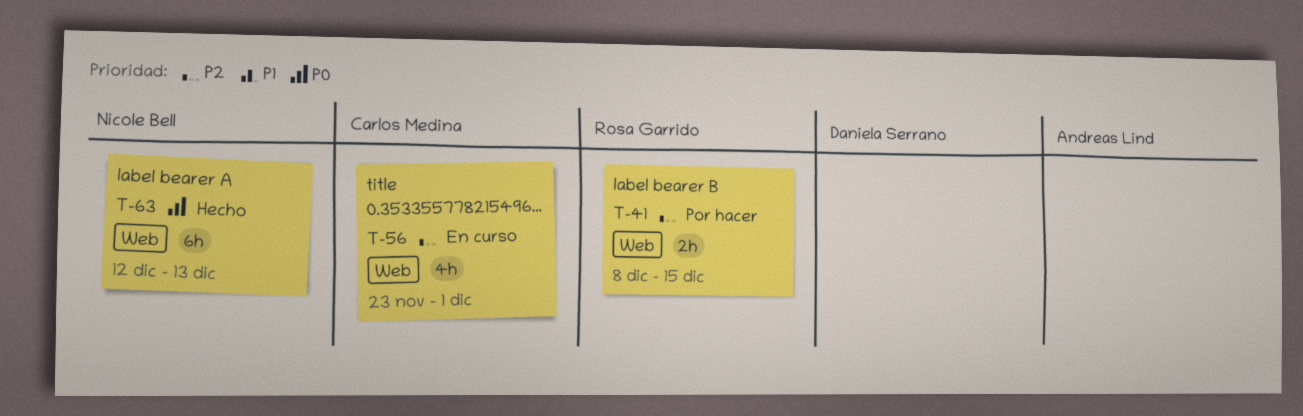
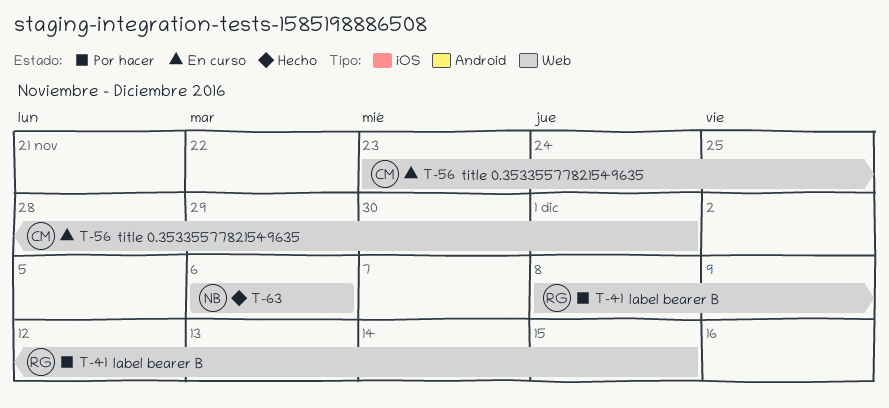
T-63, start: Dec 12 -> Dec 6
T-63, due: Dec 13 -> Dec 6

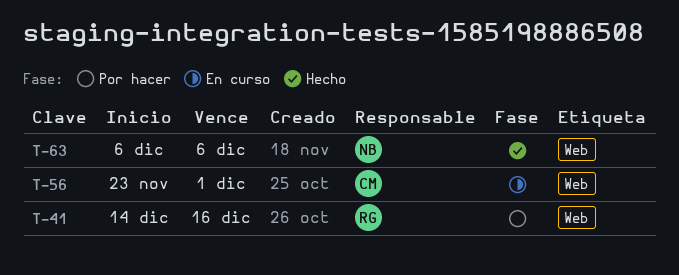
T-41, start: Dec 8 -> Dec 14
T-41, due: Dec 15 -> Dec 16

